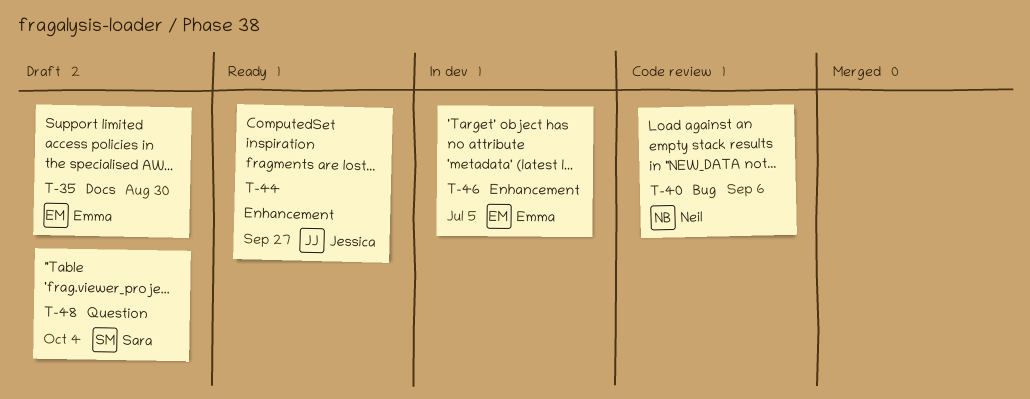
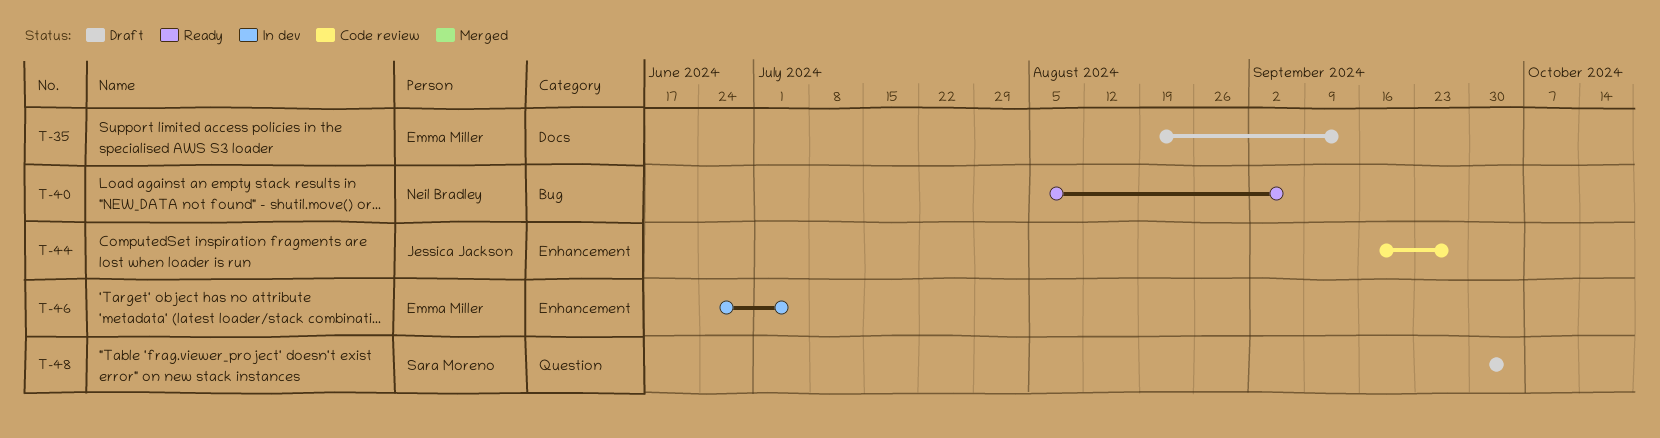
T-35, due: Aug 30 -> Sep 13
T-40, status: Code review -> Ready
T-44, status: Ready -> Code review

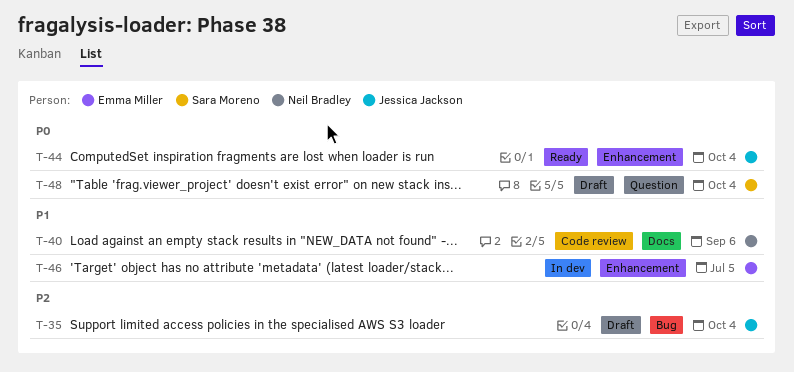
T-35, owner: Emma Miller -> Jessica Jackson
T-35, label: Docs -> Bug
T-35, due: Sep 13 -> Oct 4
T-40, status: Ready -> Code review
T-40, label: Bug -> Docs
T-44, status: Code review -> Ready
T-44, due: Sep 27 -> Oct 4

